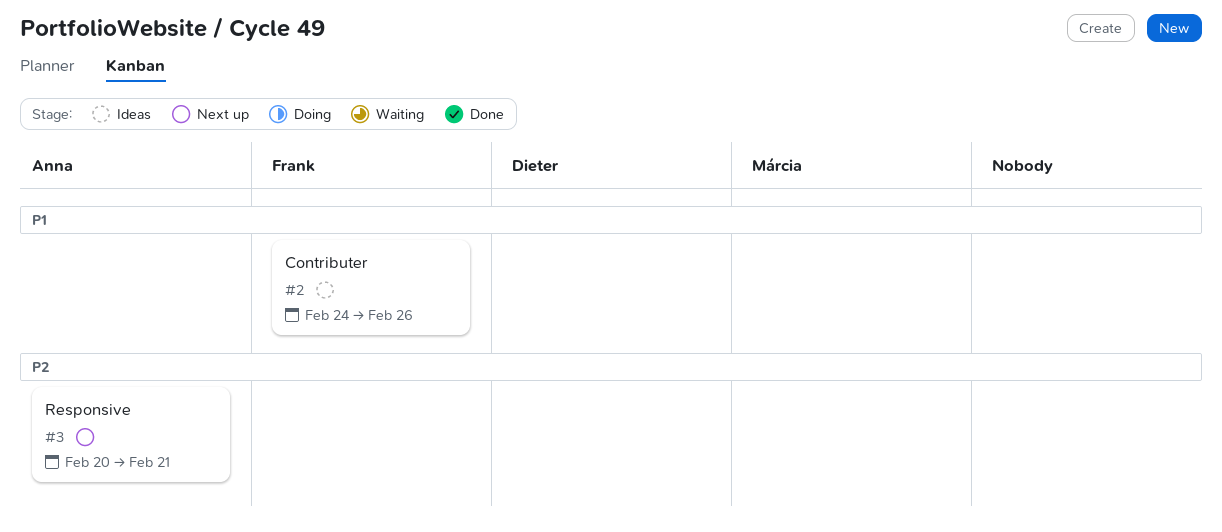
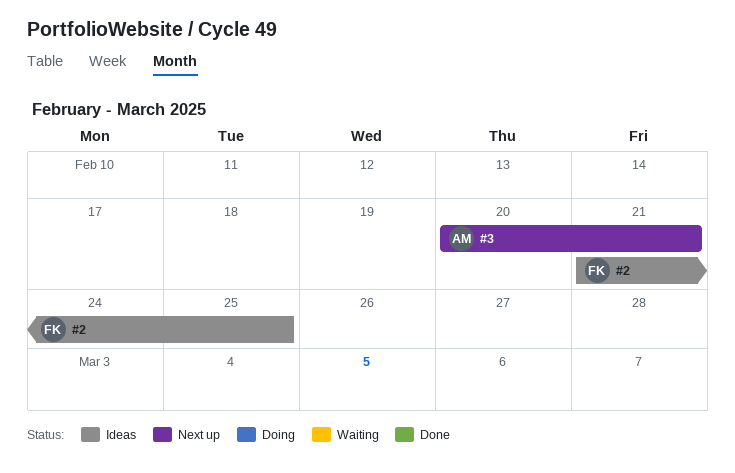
#2, start: Feb 24 -> Feb 21
#2, due: Feb 26 -> Feb 25

